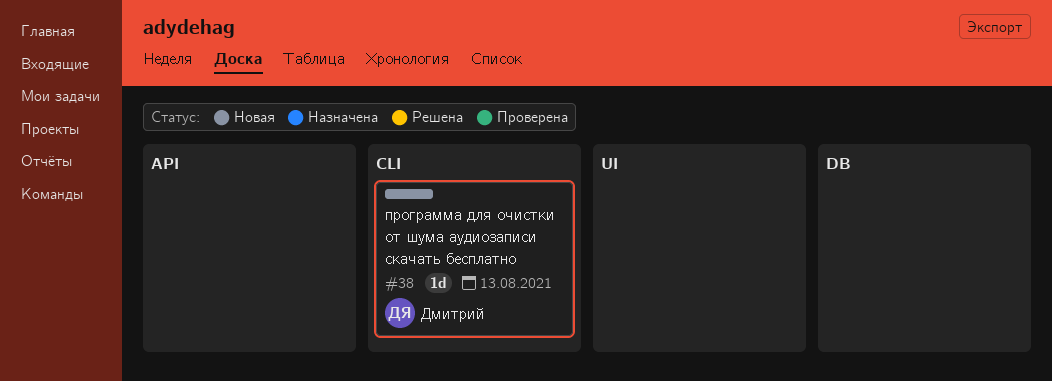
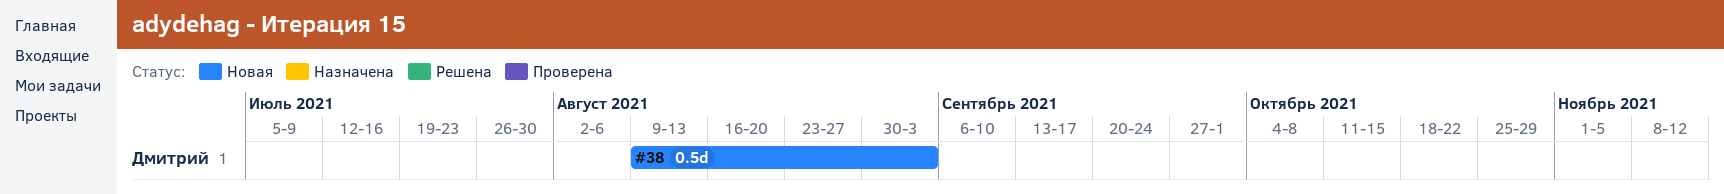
#38, estimate: 1d -> 0.5d
#38, due: Aug 13 -> Sep 3

